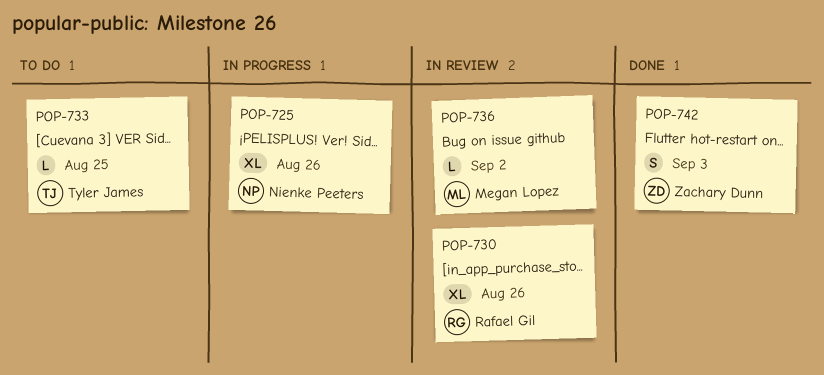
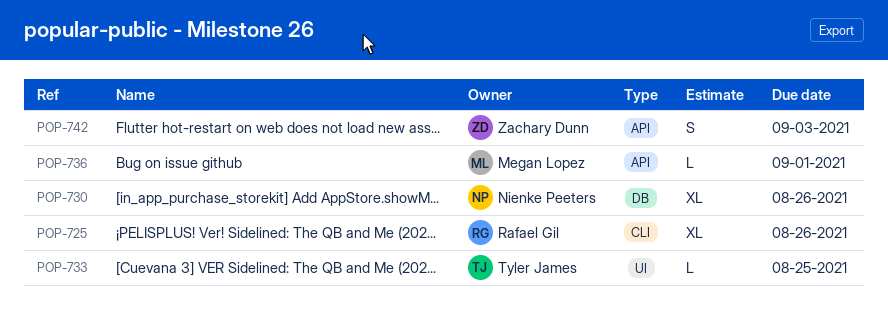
POP-725, owner: Nienke Peeters -> Rafael Gil
POP-730, owner: Rafael Gil -> Nienke Peeters
POP-736, due: Sep 2 -> Sep 1

